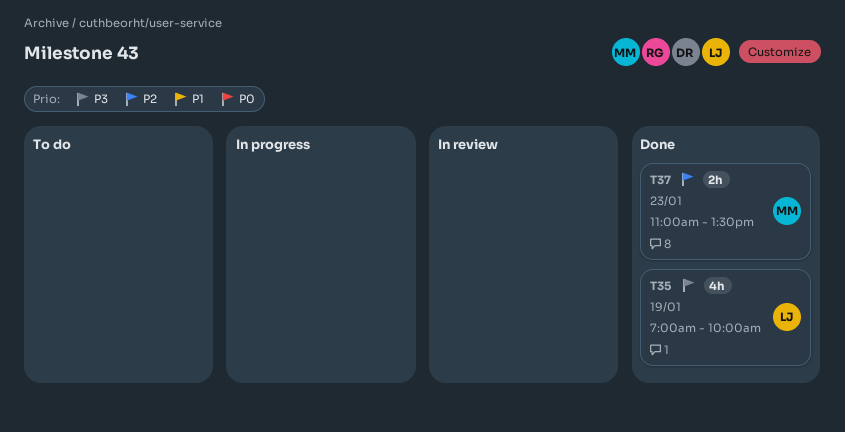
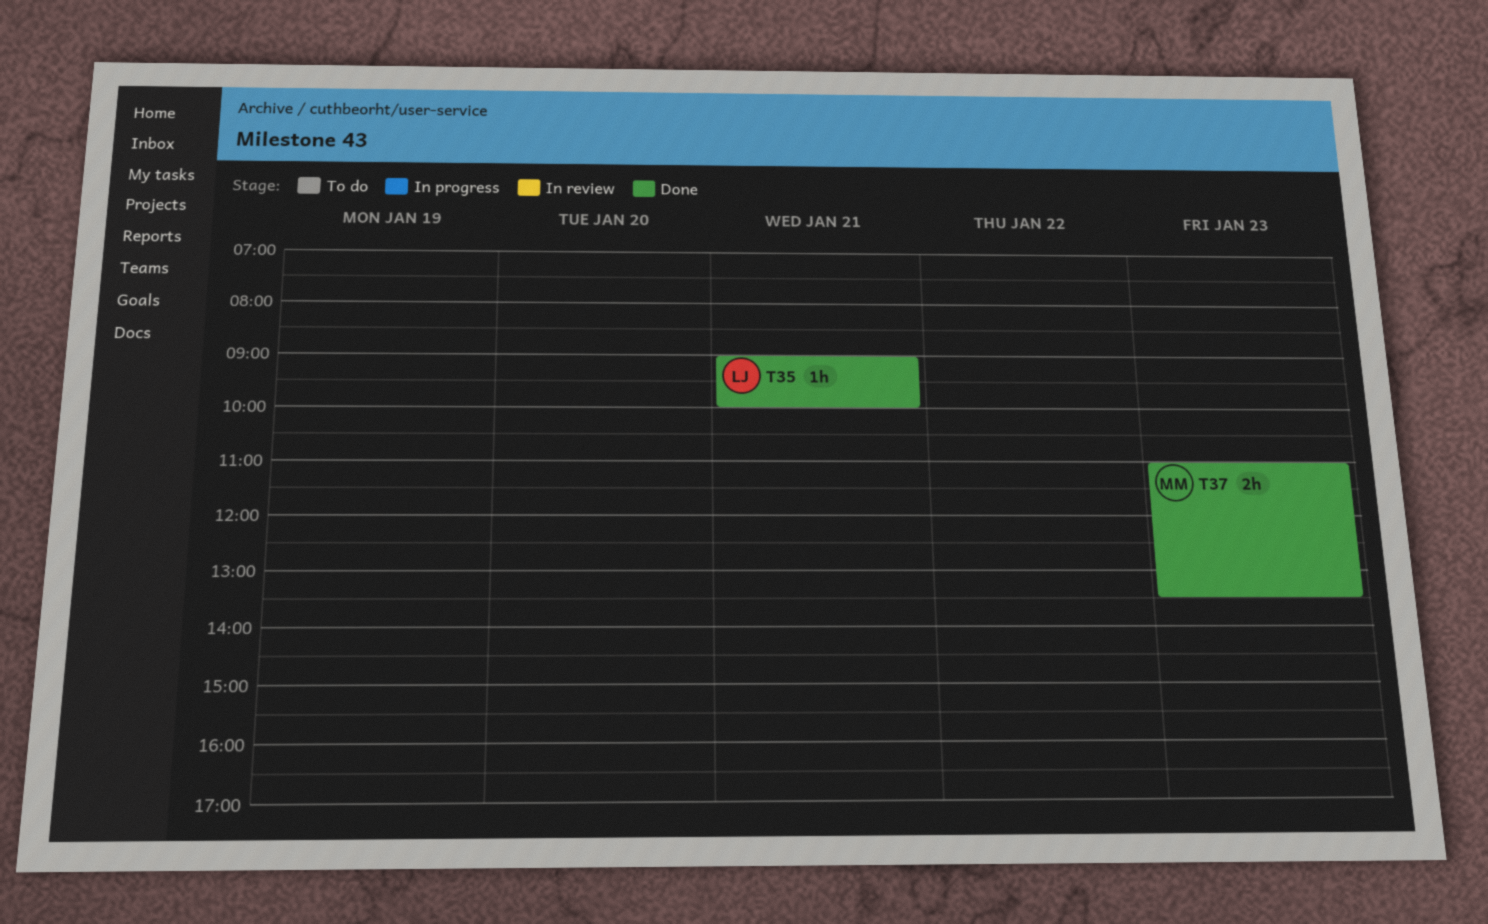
T35, estimate: 4h -> 1h
T35, day: Jan 19 -> Jan 21
T35, begins: 07:00 -> 09:00

